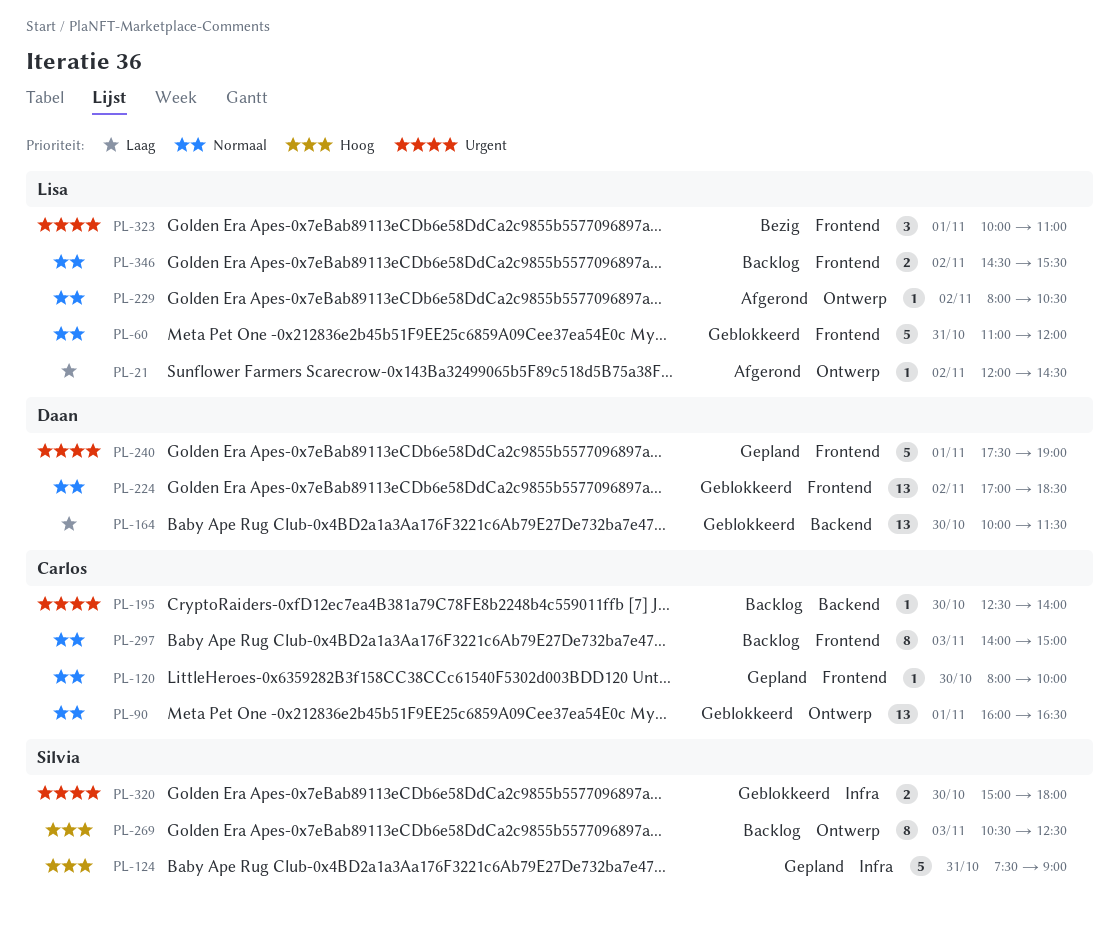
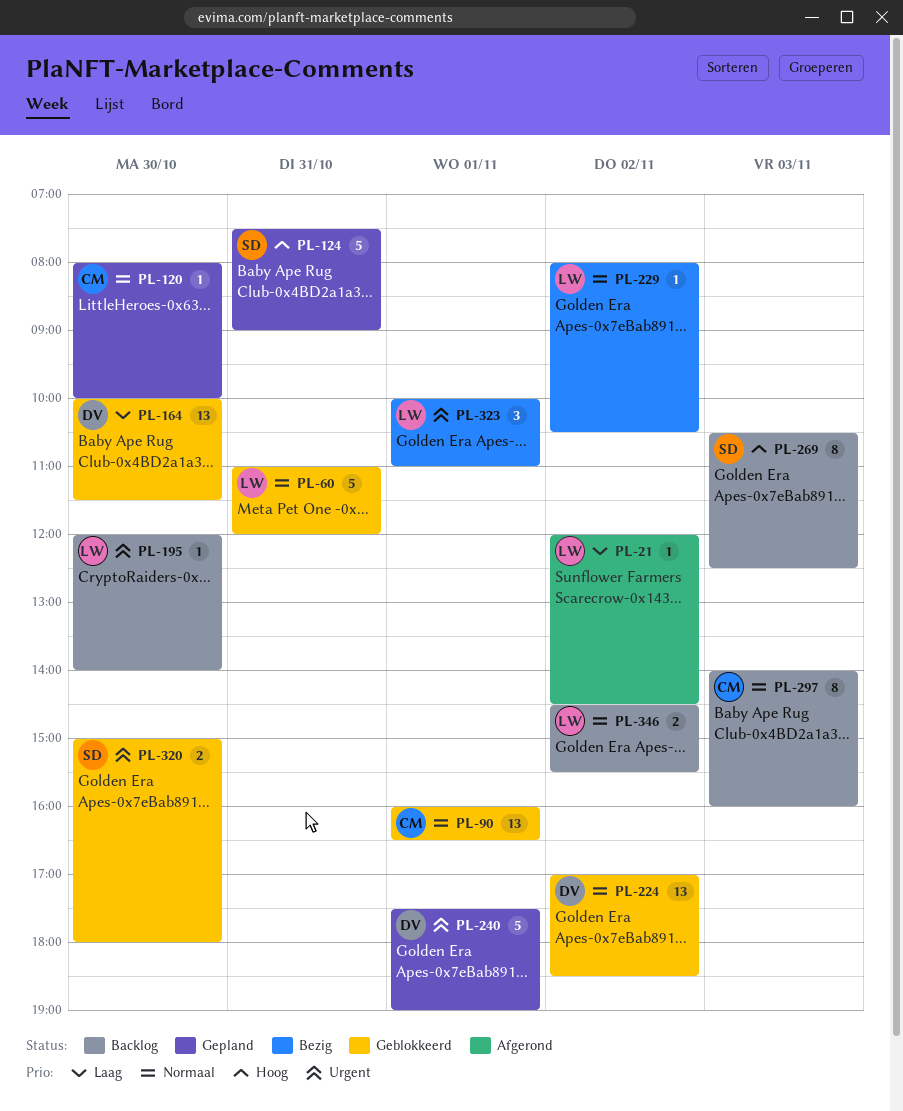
PL-195, owner: Carlos -> Lisa
PL-195, begins: 12:30 -> 12:00
PL-229, status: Afgerond -> Bezig
PL-297, ends: 15:00 -> 16:00

